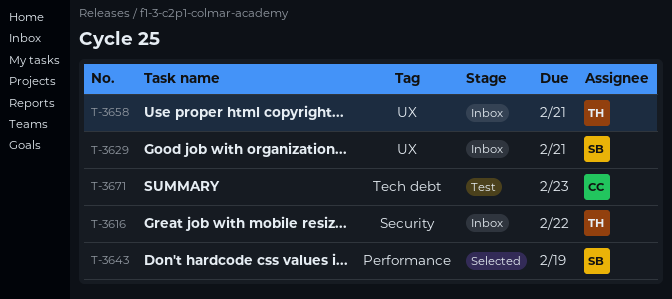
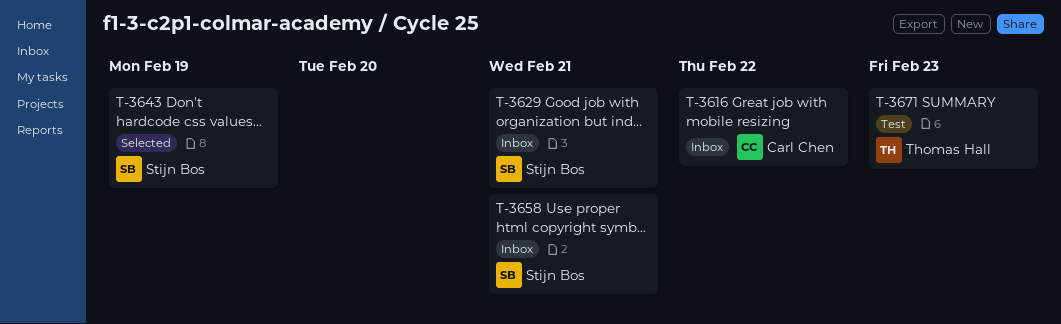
T-3616, owner: Thomas Hall -> Carl Chen
T-3658, owner: Thomas Hall -> Stijn Bos
T-3671, owner: Carl Chen -> Thomas Hall

